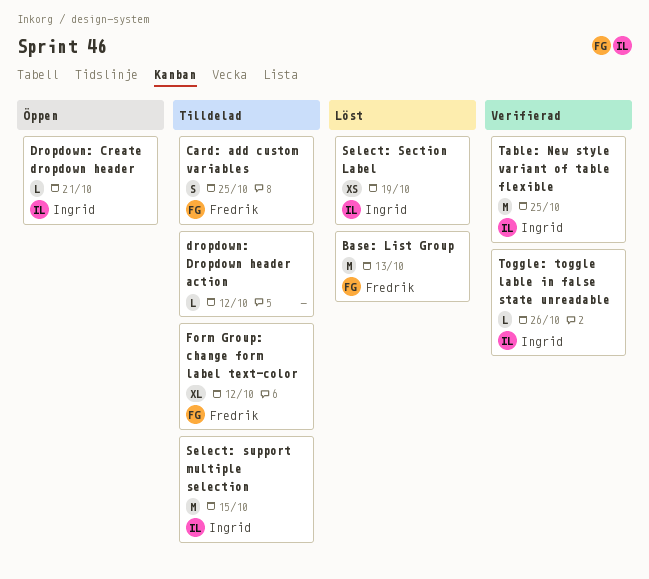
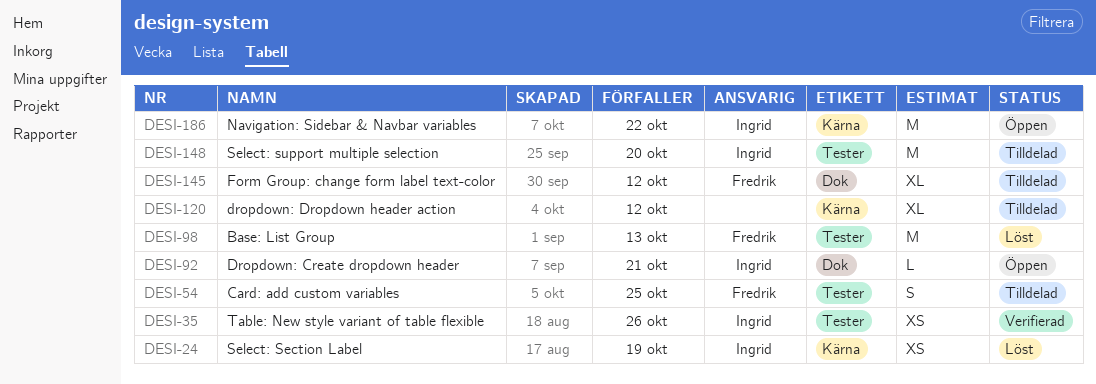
dropdown: Dropdown header action, estimate: L -> XL
Navigation: Sidebar & Navbar variables: none -> present
Select: support multiple selection, due: Oct 15 -> Oct 20
Table: New style variant of table flexible, estimate: M -> XS
Table: New style variant of table flexible, due: Oct 25 -> Oct 26
Toggle: toggle lable in false state unreadable: present -> none

